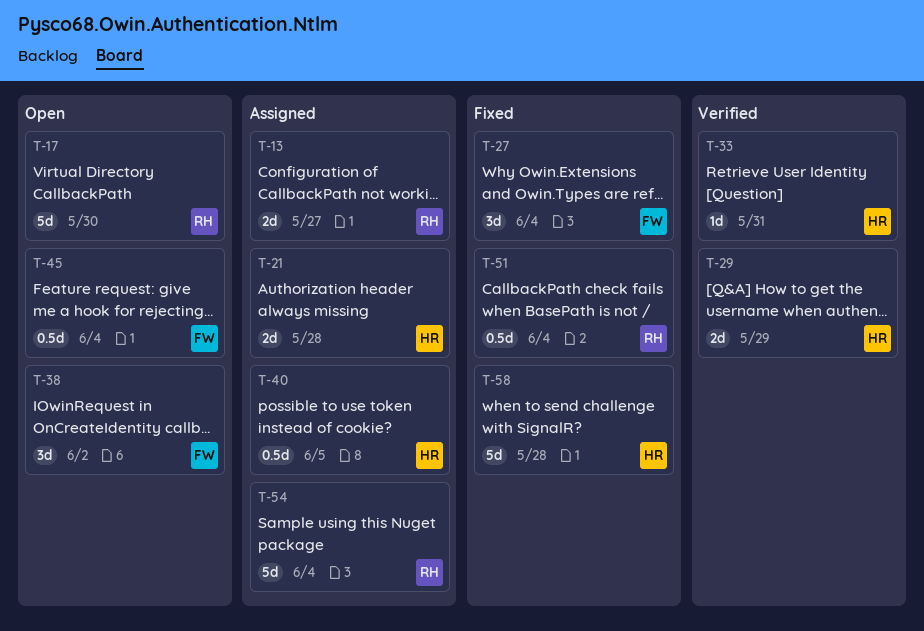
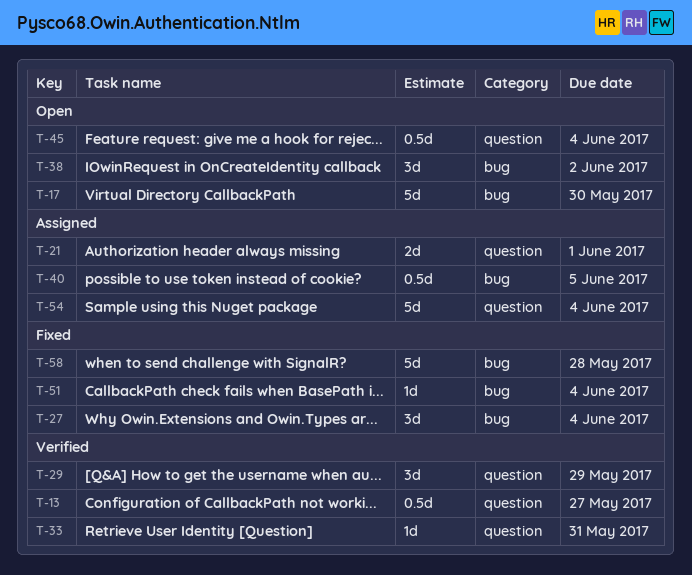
T-13, status: Assigned -> Verified
T-13, estimate: 2d -> 0.5d
T-21, due: May 28 -> Jun 1
T-29, estimate: 2d -> 3d
T-51, estimate: 0.5d -> 1d

